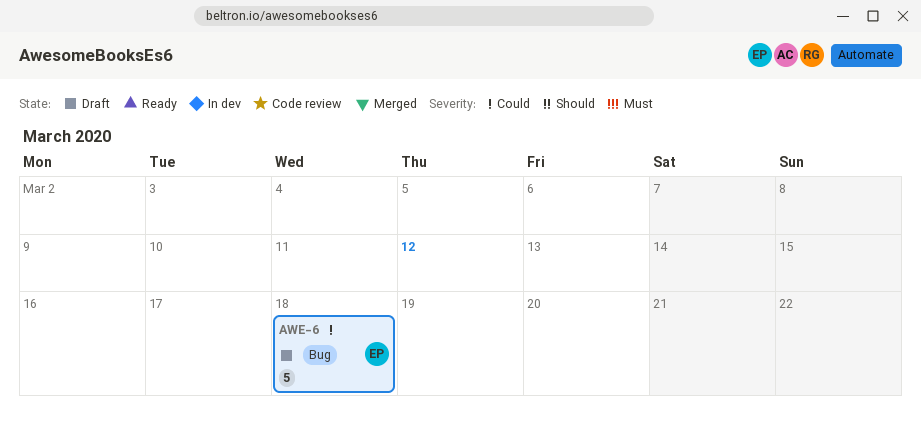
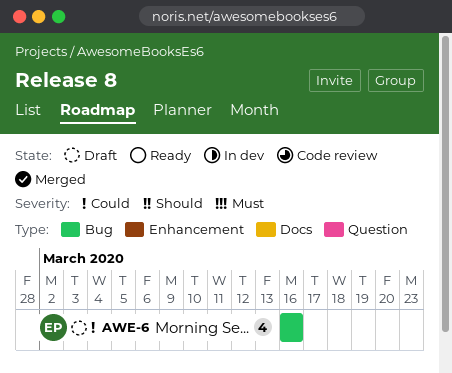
AWE-6, estimate: 5 -> 4
AWE-6, due: Mar 18 -> Mar 16

